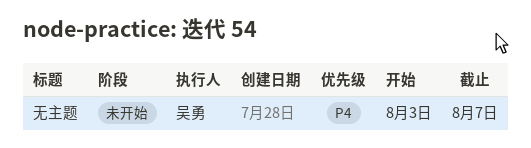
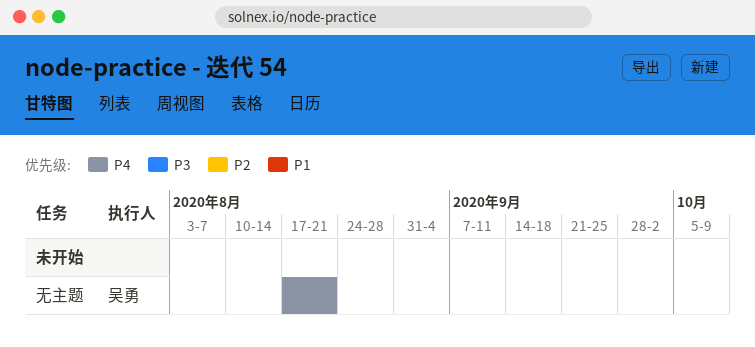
无主题, start: Aug 3 -> Aug 17
无主题, due: Aug 7 -> Aug 21

